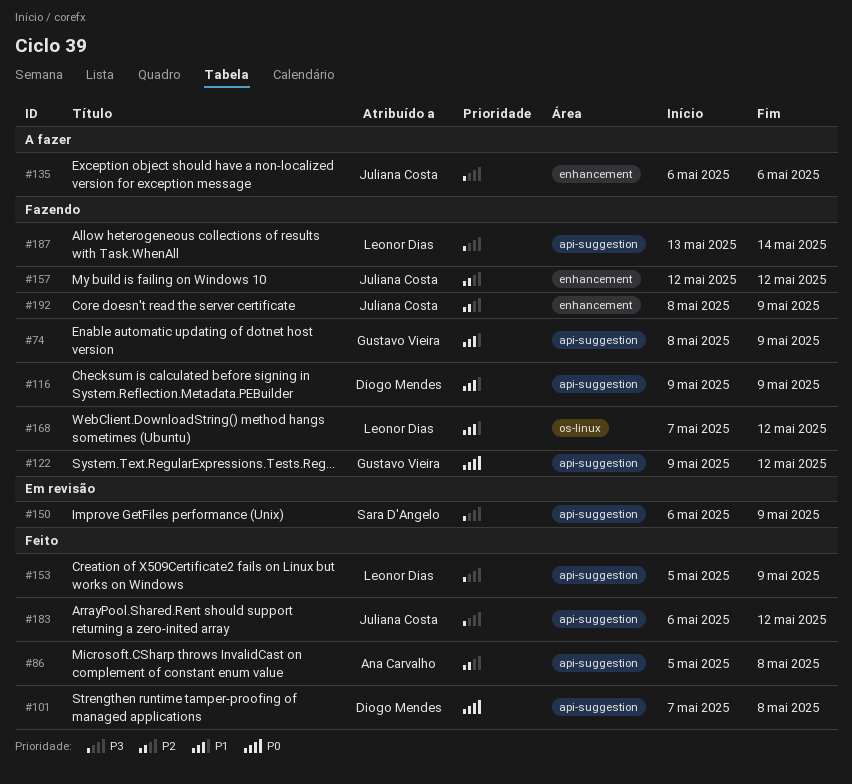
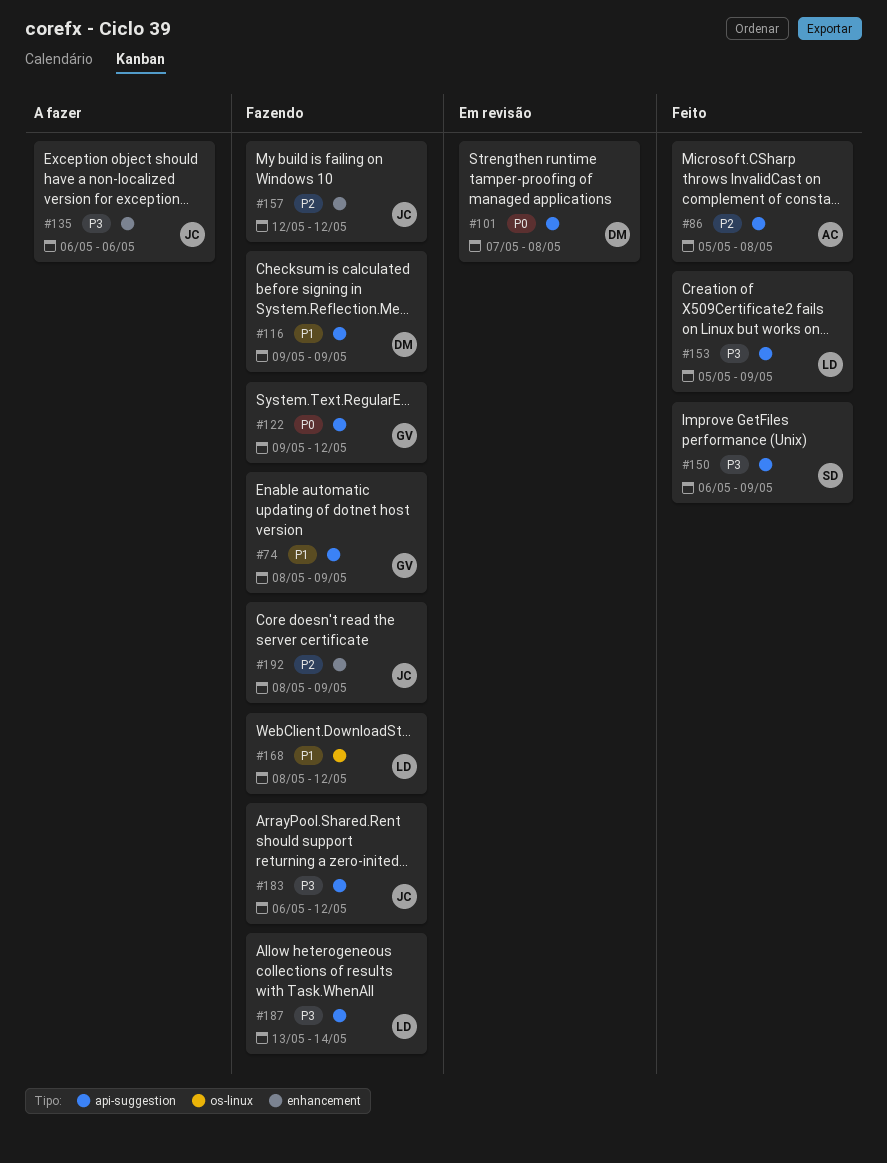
#101, status: Feito -> Em revisão
#150, status: Em revisão -> Feito
#168, start: May 7 -> May 8
#183, status: Feito -> Fazendo

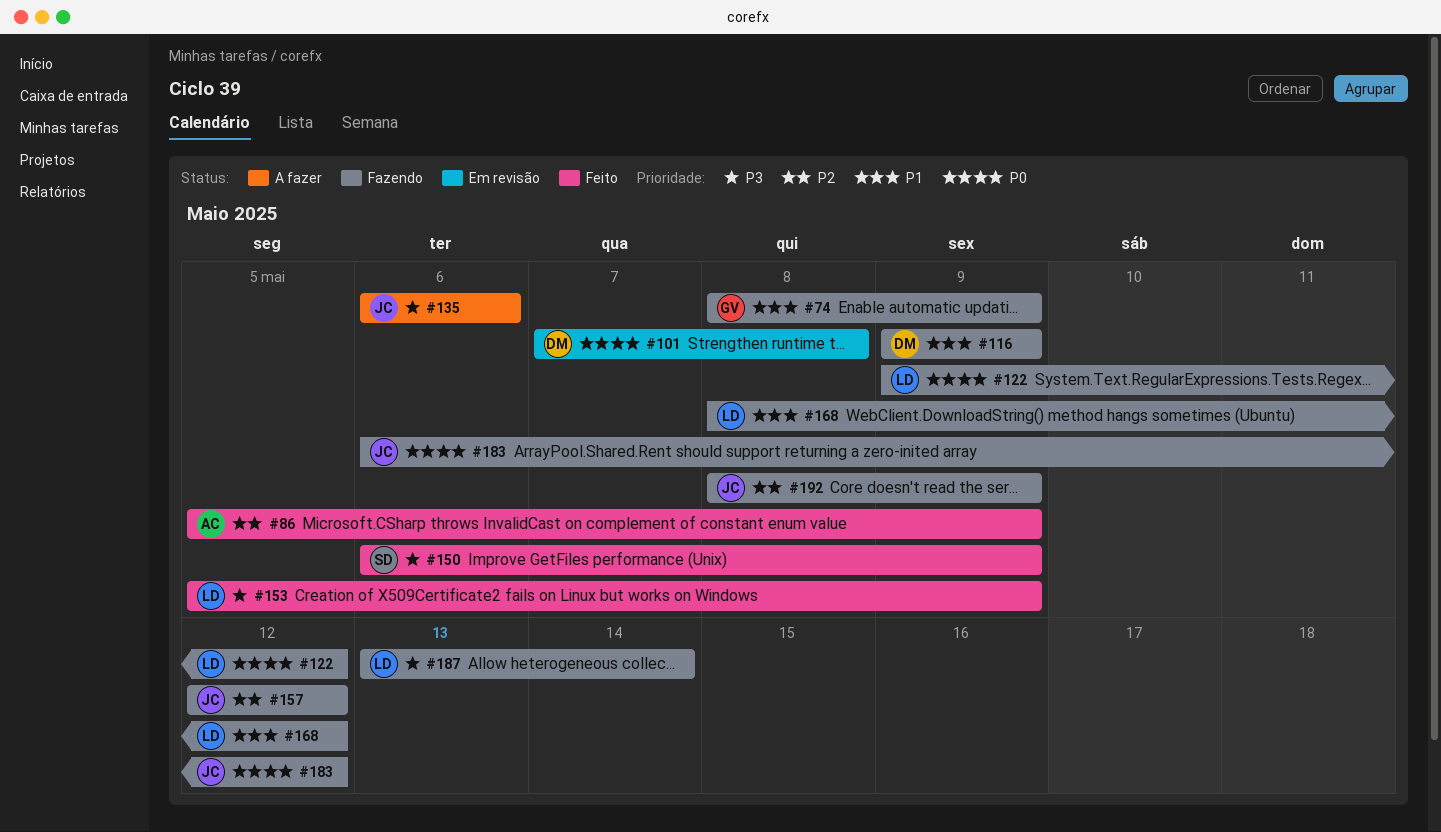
#86, due: May 8 -> May 9
#122, owner: GV -> LD
#183, priority: P3 -> P0

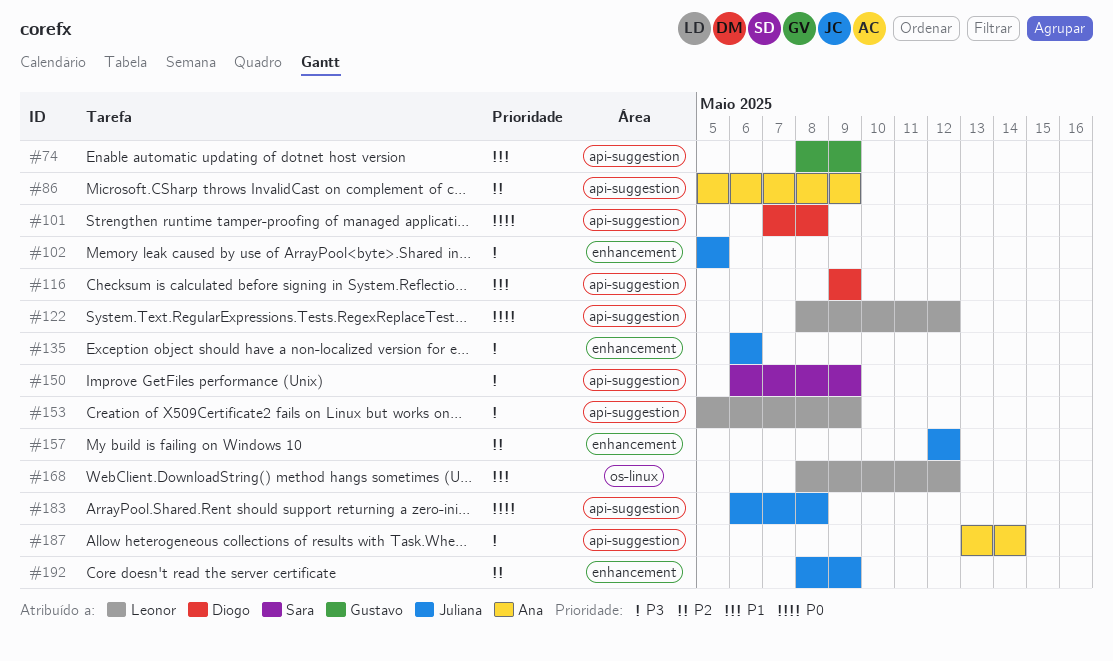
#102: none -> present
#122, start: May 9 -> May 8
#183, due: May 12 -> May 8
#187, owner: Leonor -> Ana

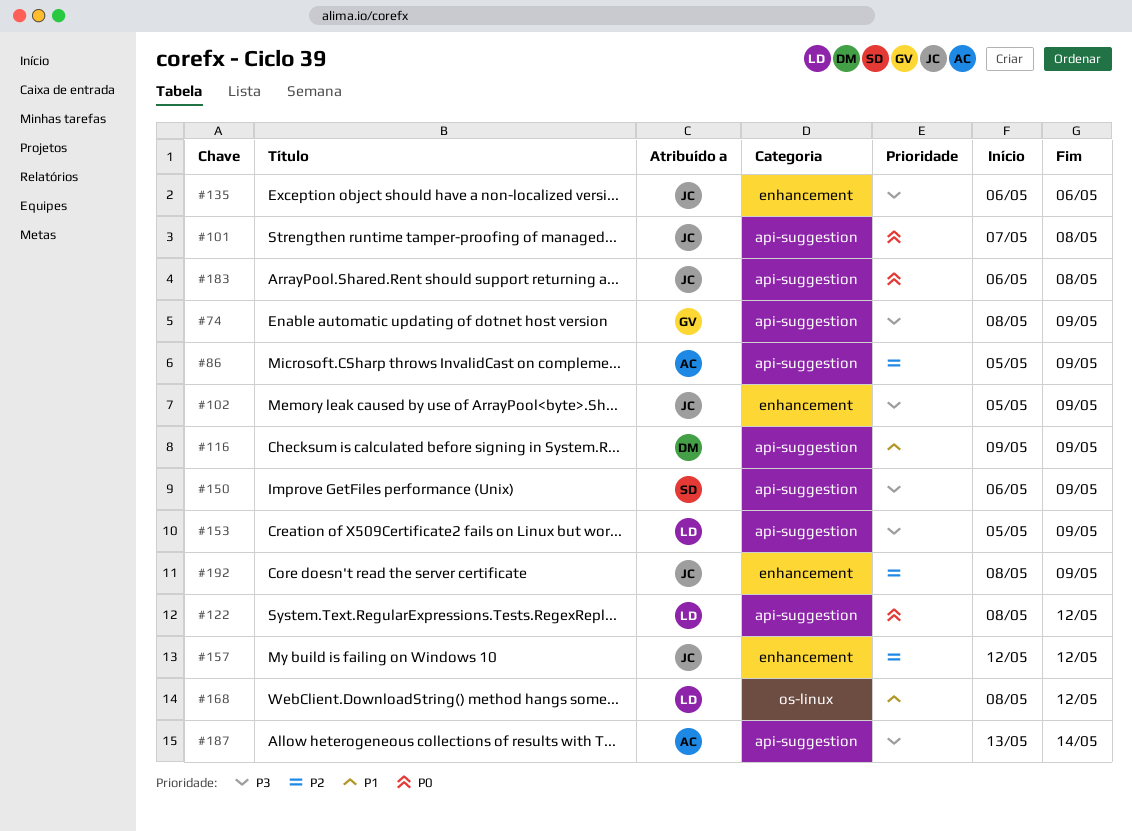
#74, priority: P1 -> P3
#101, owner: Diogo -> Juliana
#102, due: May 5 -> May 9

